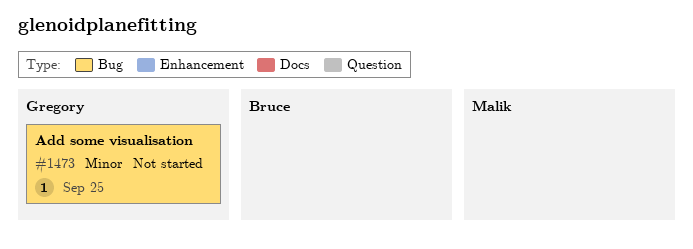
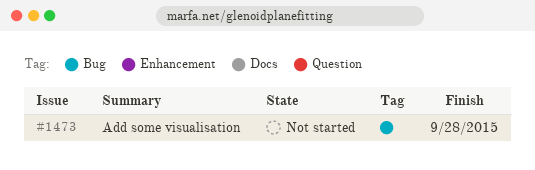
#1473, due: Sep 25 -> Sep 28

